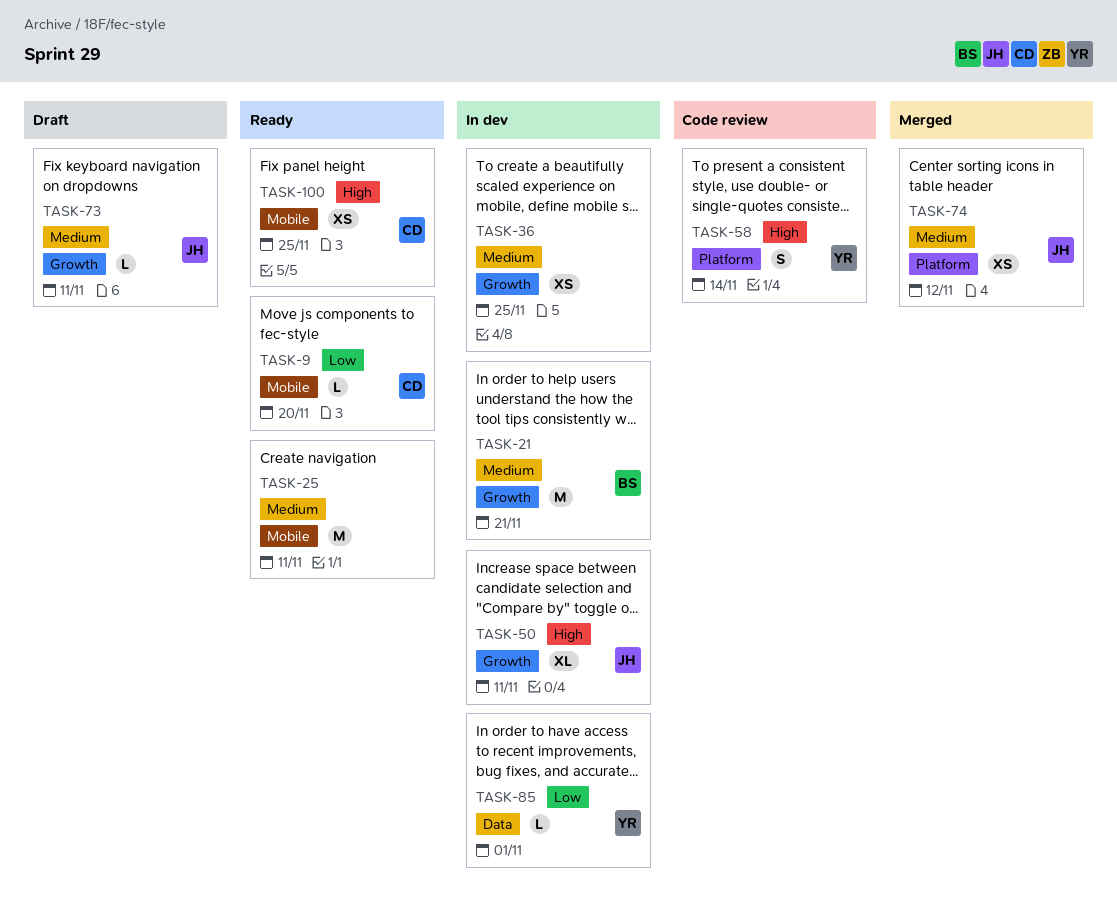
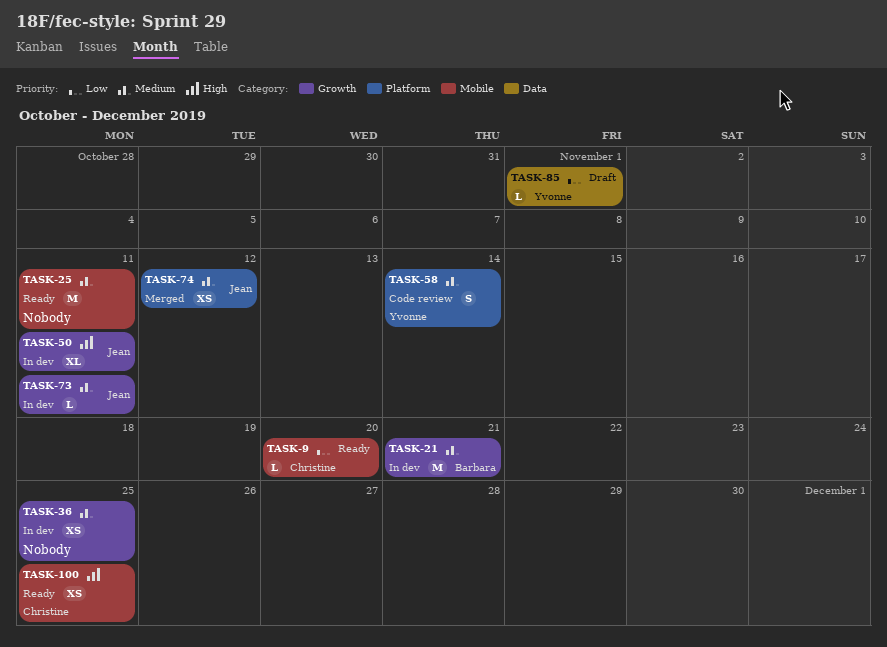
TASK-58, priority: High -> Medium
TASK-73, status: Draft -> In dev
TASK-85, status: In dev -> Draft

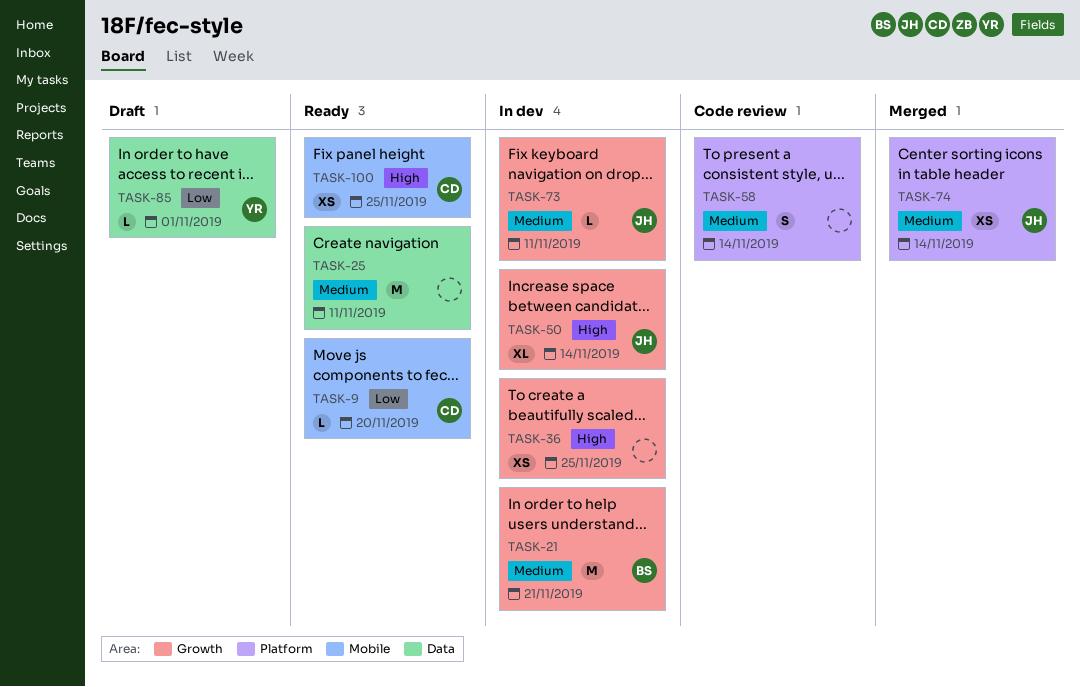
TASK-25, label: Mobile -> Data
TASK-36, priority: Medium -> High
TASK-50, due: Nov 11 -> Nov 14
TASK-58, owner: Yvonne -> none
TASK-74, due: Nov 12 -> Nov 14

